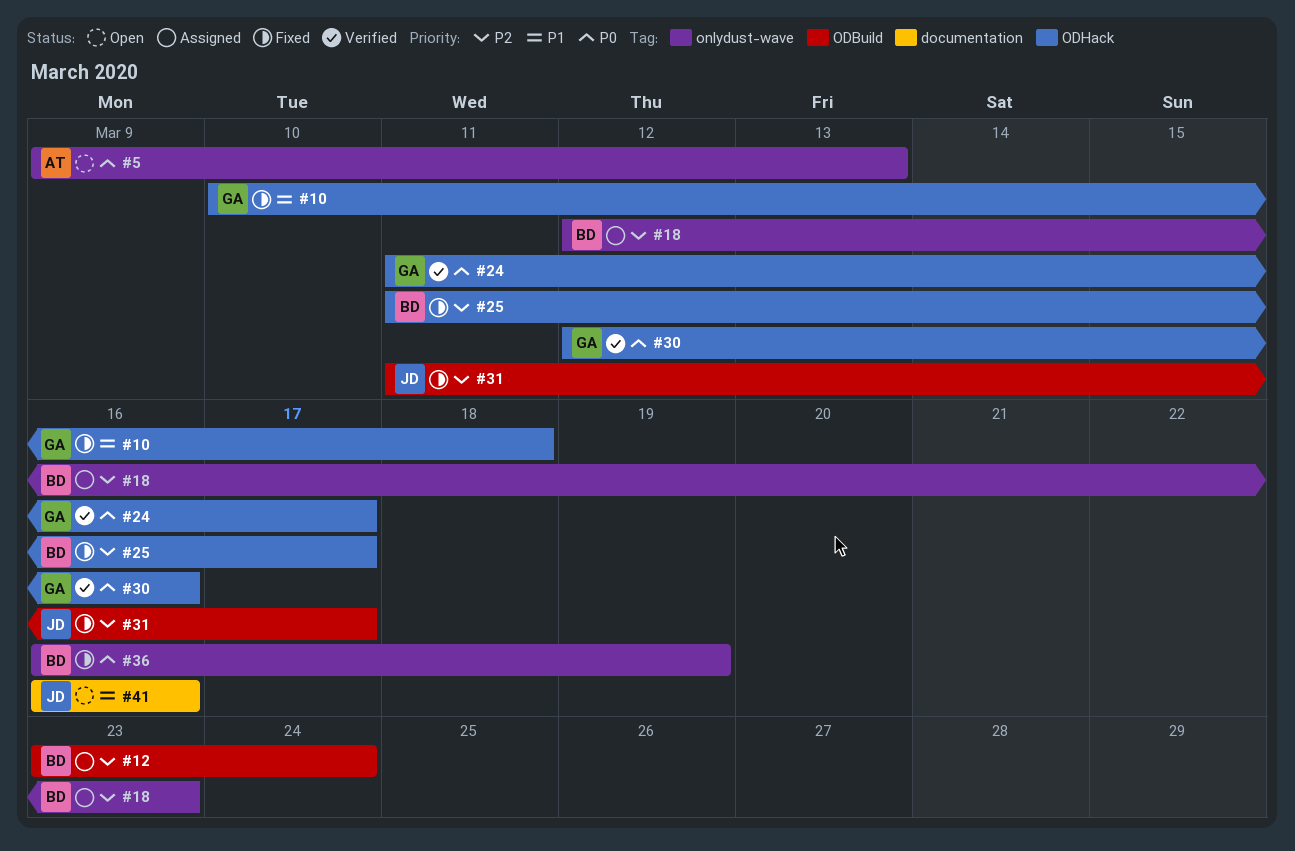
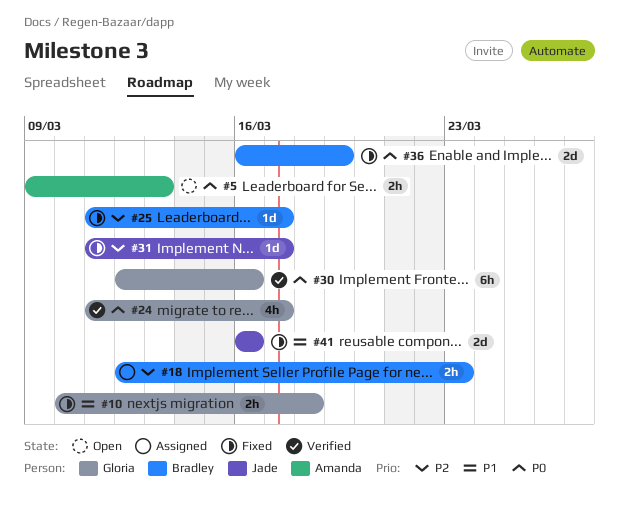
#12: present -> none
#41, status: Open -> Fixed

